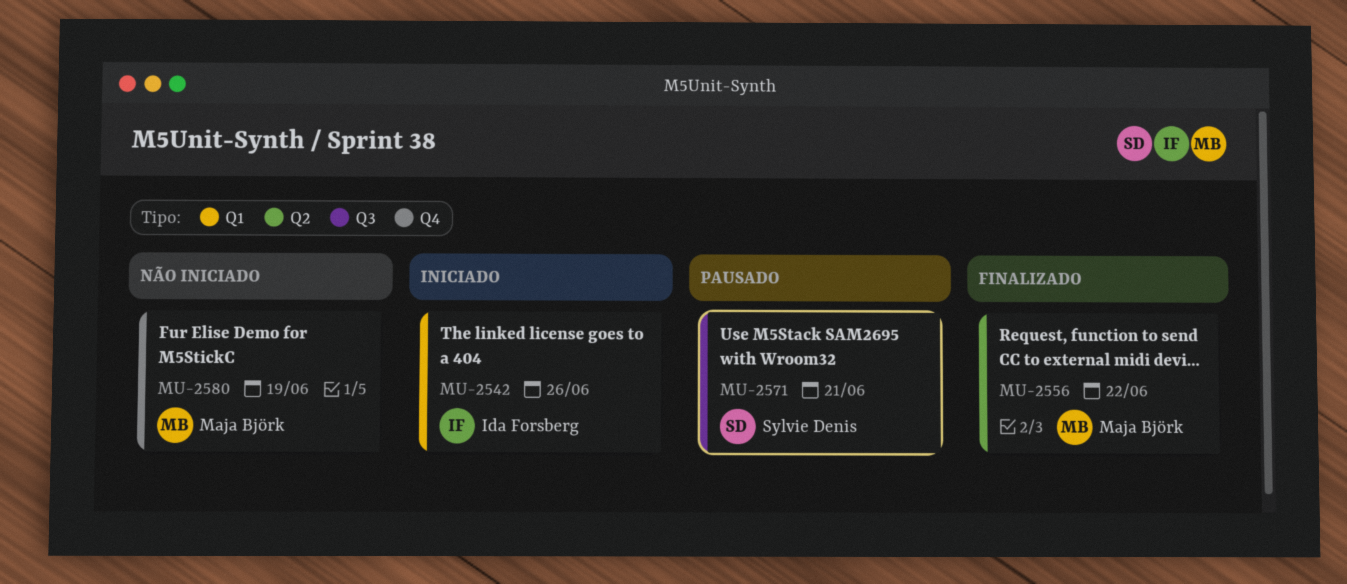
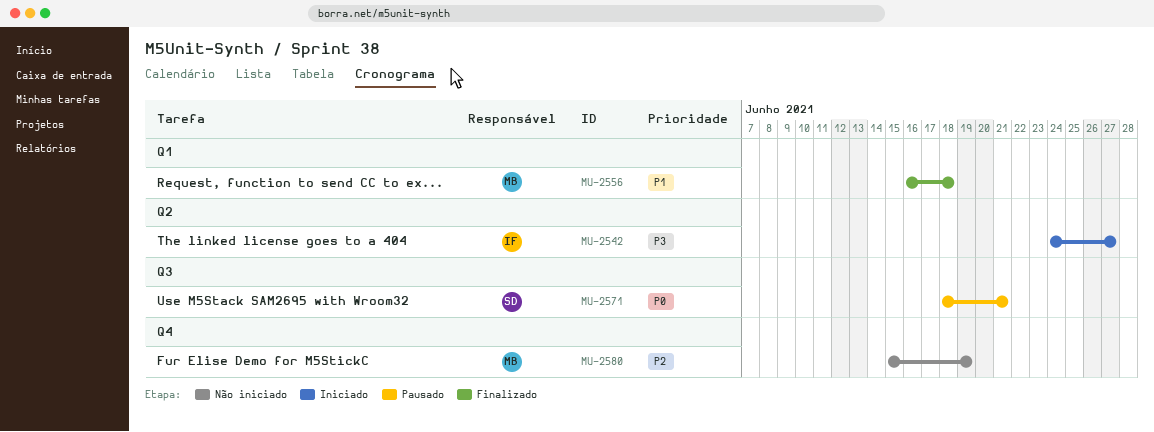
MU-2542, label: Q1 -> Q2
MU-2542, due: Jun 26 -> Jun 27
MU-2556, label: Q2 -> Q1
MU-2556, due: Jun 22 -> Jun 18

